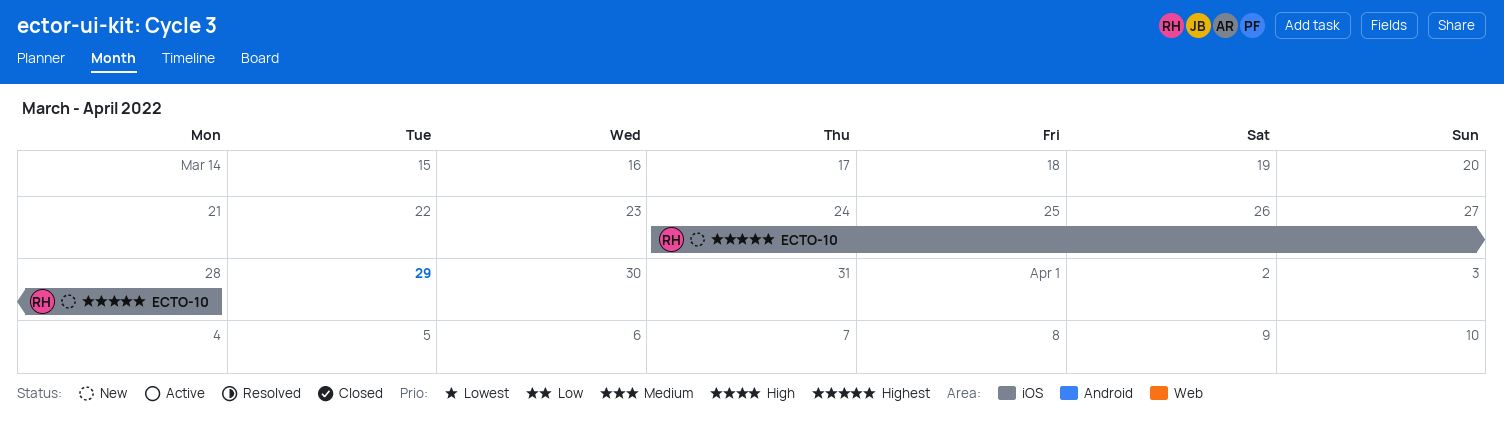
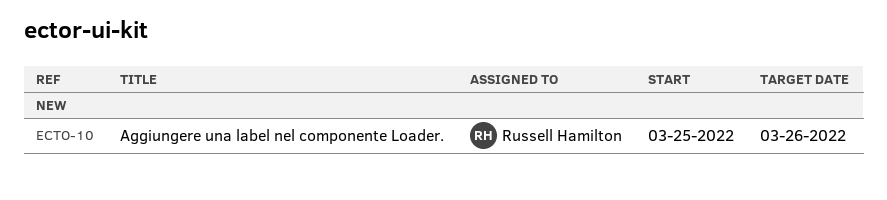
ECTO-10, start: Mar 24 -> Mar 25
ECTO-10, due: Mar 28 -> Mar 26

